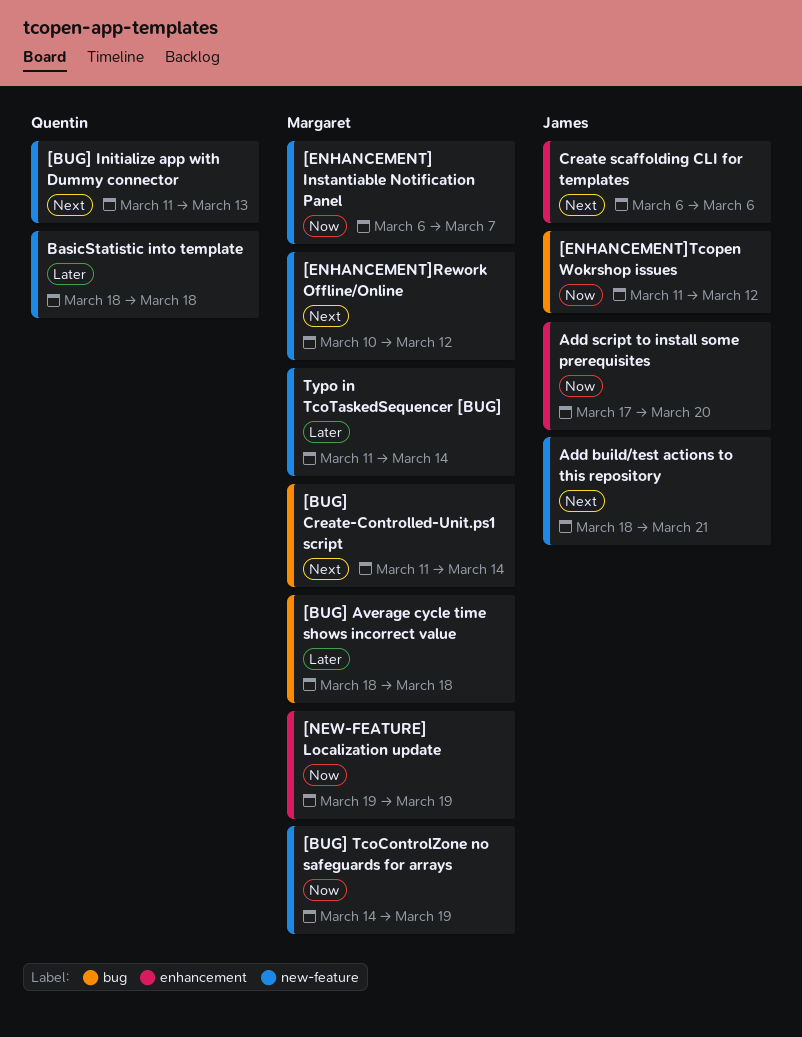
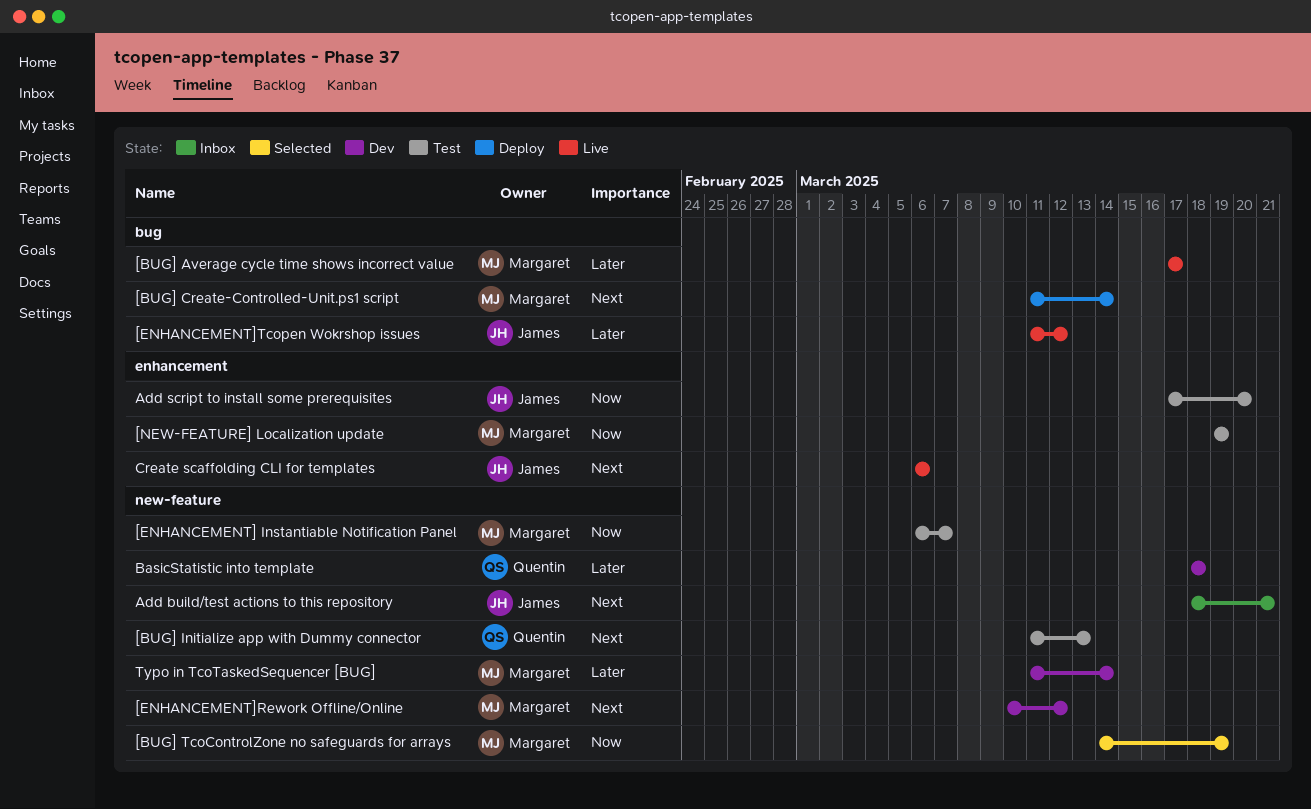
[BUG] Average cycle time shows incorrect value, start: Mar 18 -> Mar 17
[BUG] Average cycle time shows incorrect value, due: Mar 18 -> Mar 17
[ENHANCEMENT]Tcopen Wokrshop issues, priority: Now -> Later

